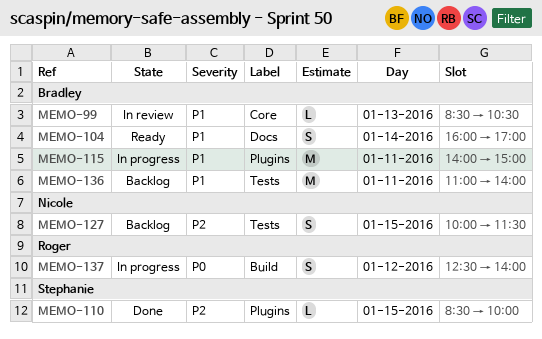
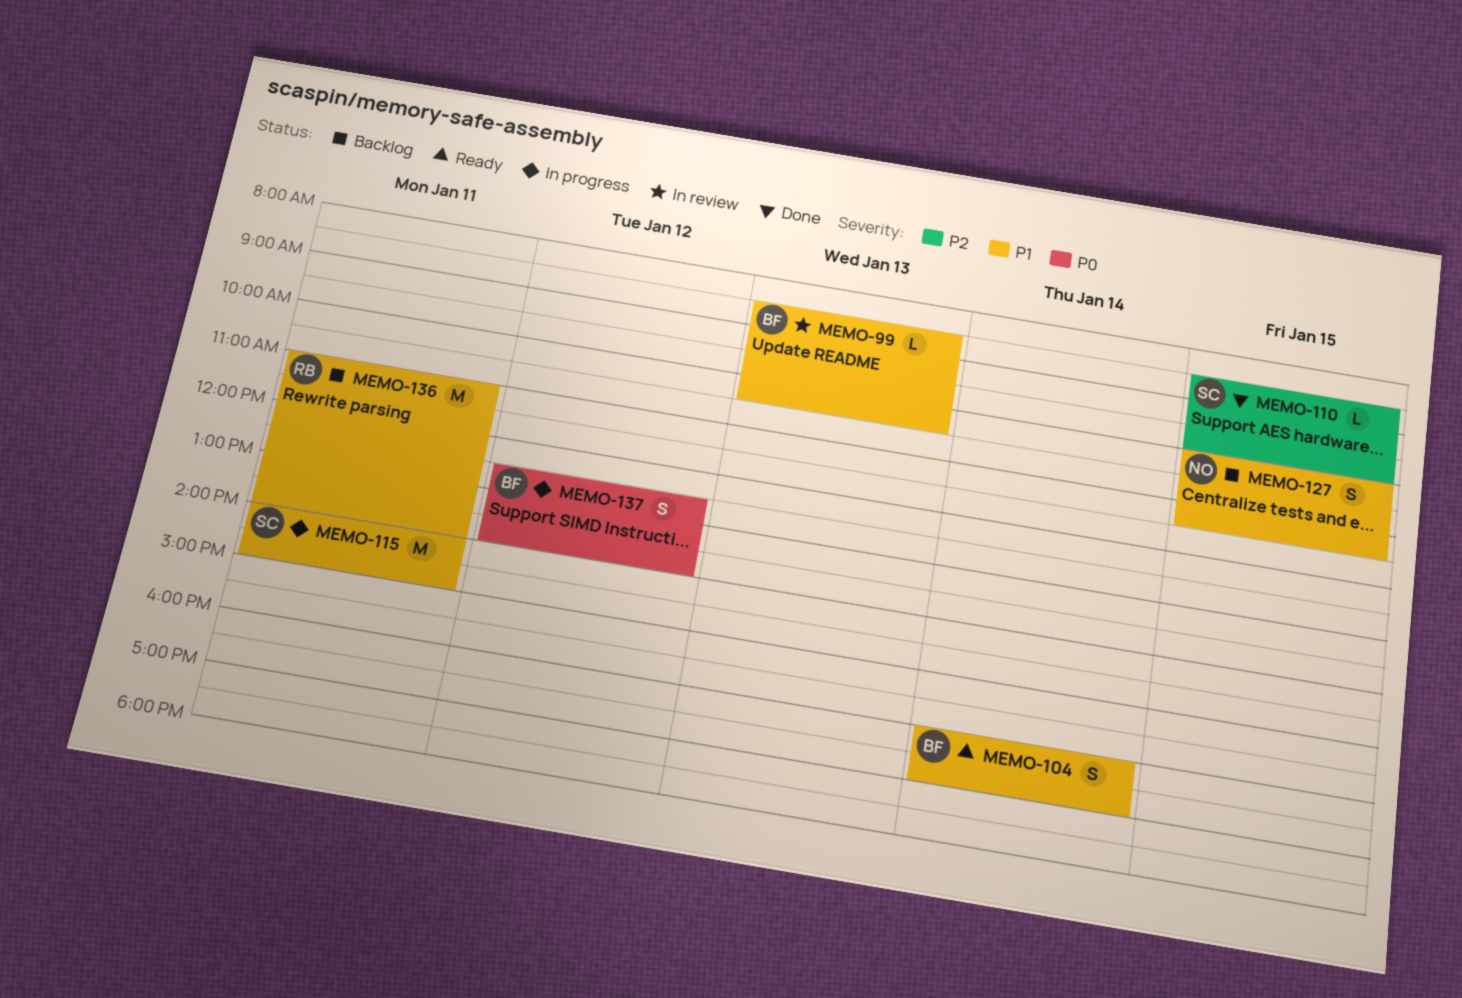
MEMO-115, owner: Bradley -> Stephanie
MEMO-127, priority: P2 -> P1
MEMO-136, owner: Bradley -> Roger
MEMO-137, owner: Roger -> Bradley

